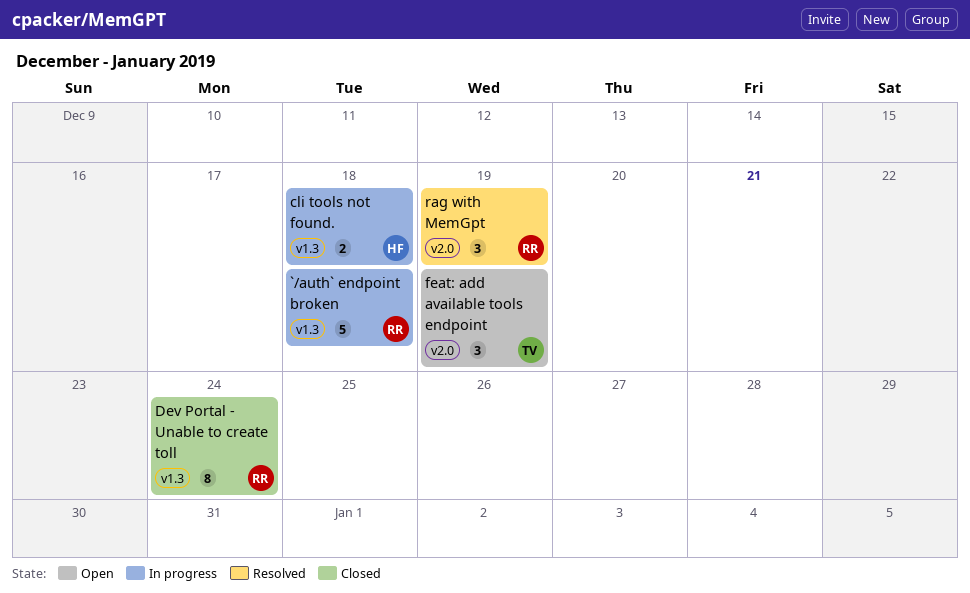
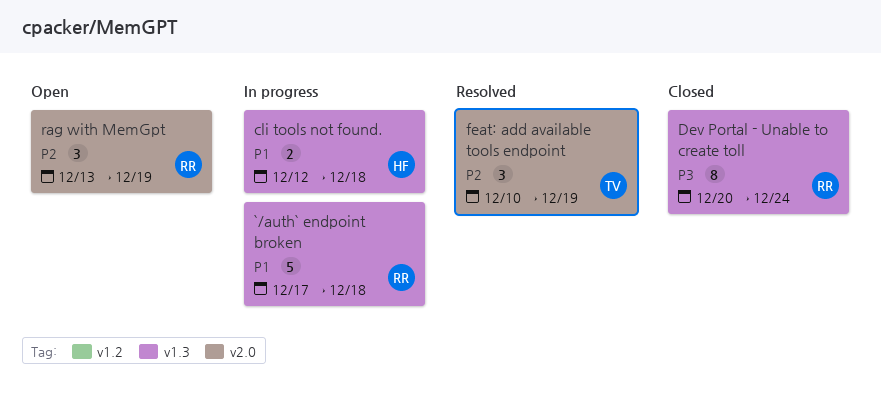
feat: add available tools endpoint, status: Open -> Resolved
rag with MemGpt, status: Resolved -> Open

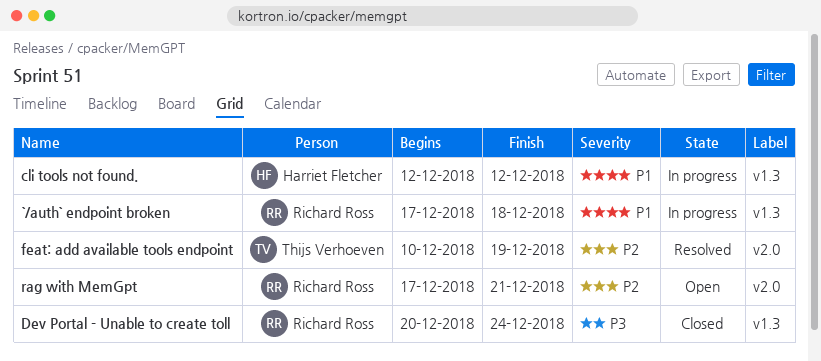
cli tools not found., due: Dec 18 -> Dec 12
rag with MemGpt, start: Dec 13 -> Dec 17
rag with MemGpt, due: Dec 19 -> Dec 21

